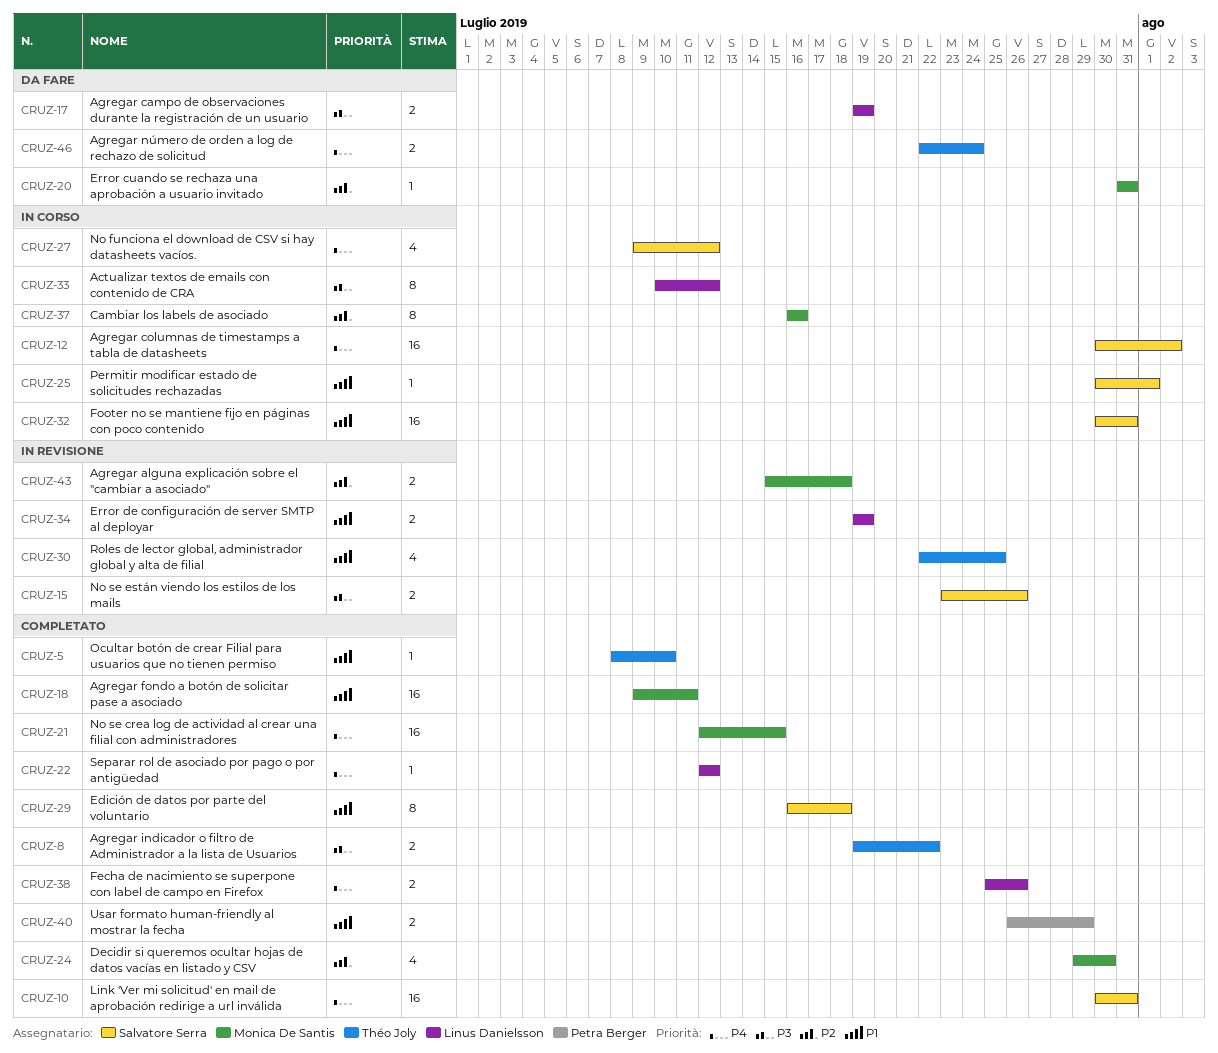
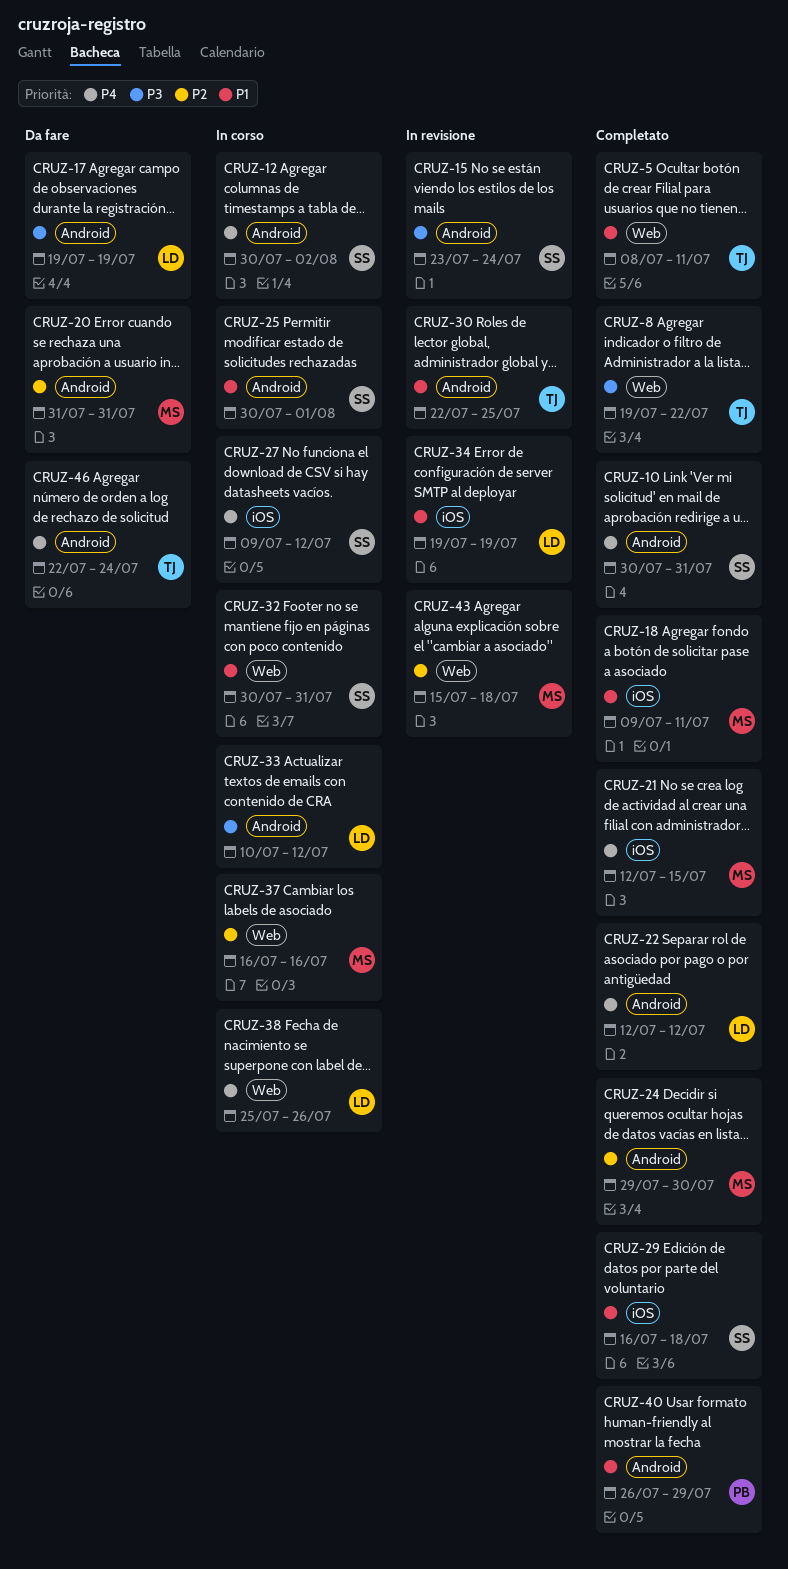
CRUZ-5, due: Jul 10 -> Jul 11
CRUZ-15, due: Jul 26 -> Jul 24
CRUZ-38, status: Completato -> In corso

